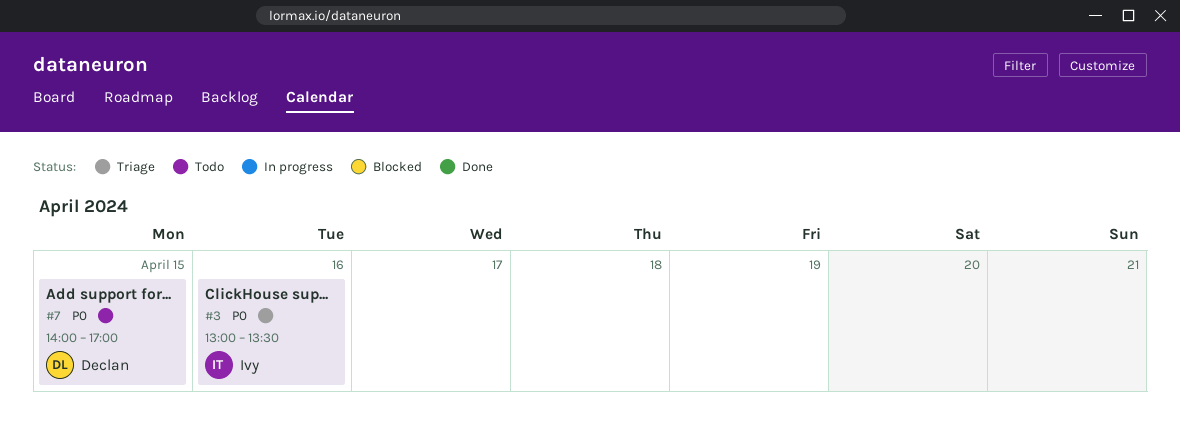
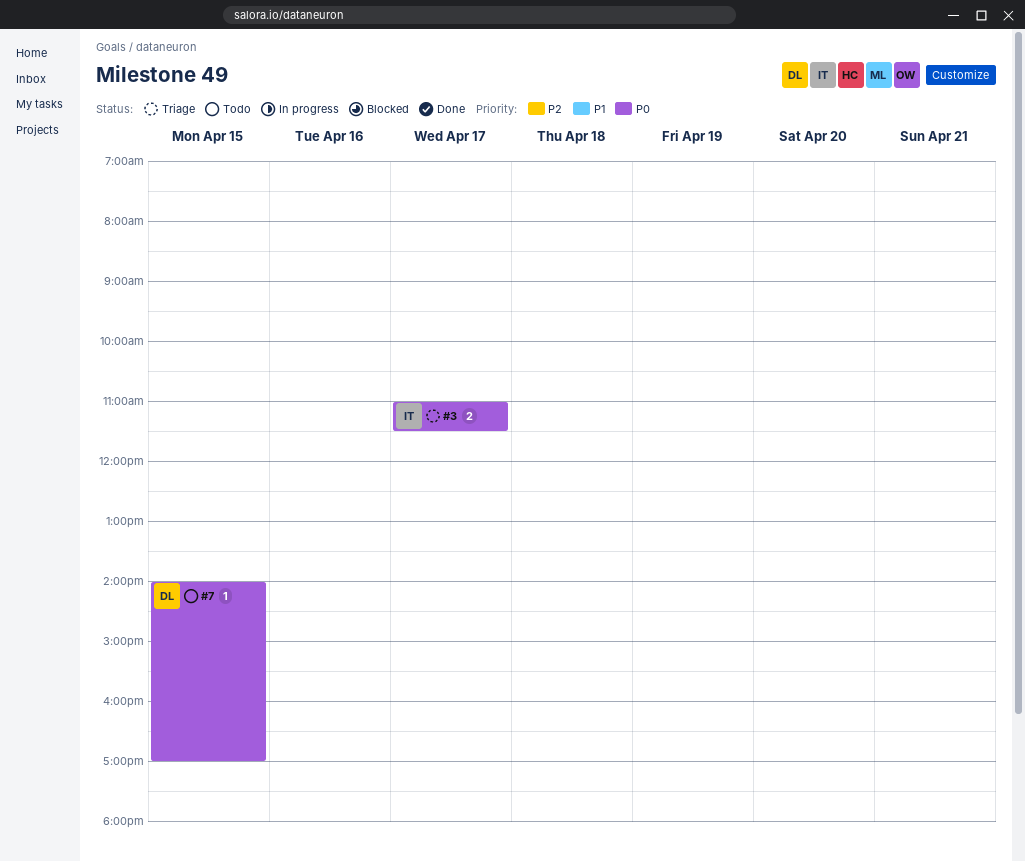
#3, day: Apr 16 -> Apr 17
#3, begins: 13:00 -> 11:00
#3, ends: 13:30 -> 11:30

